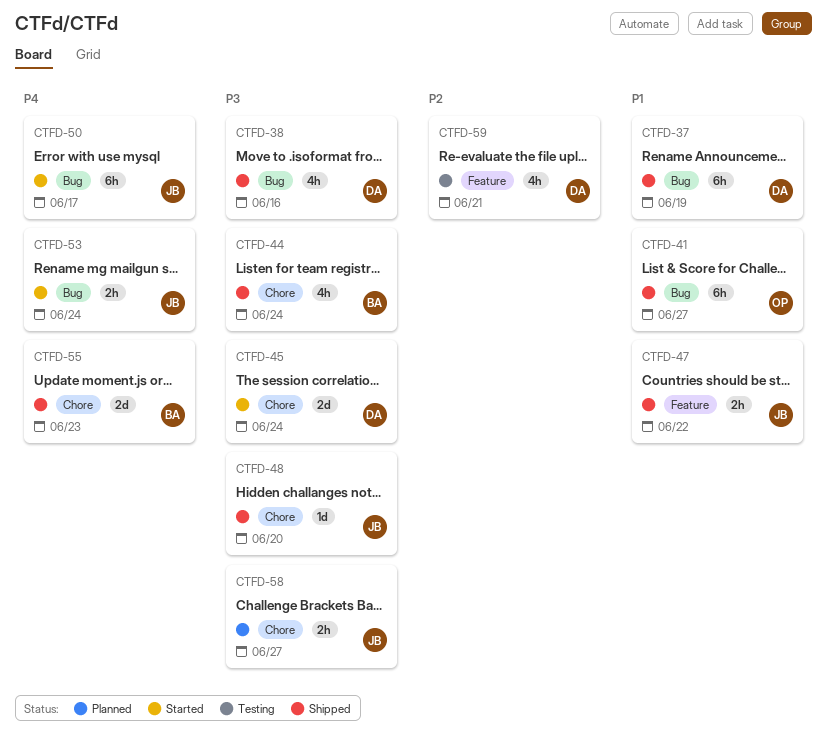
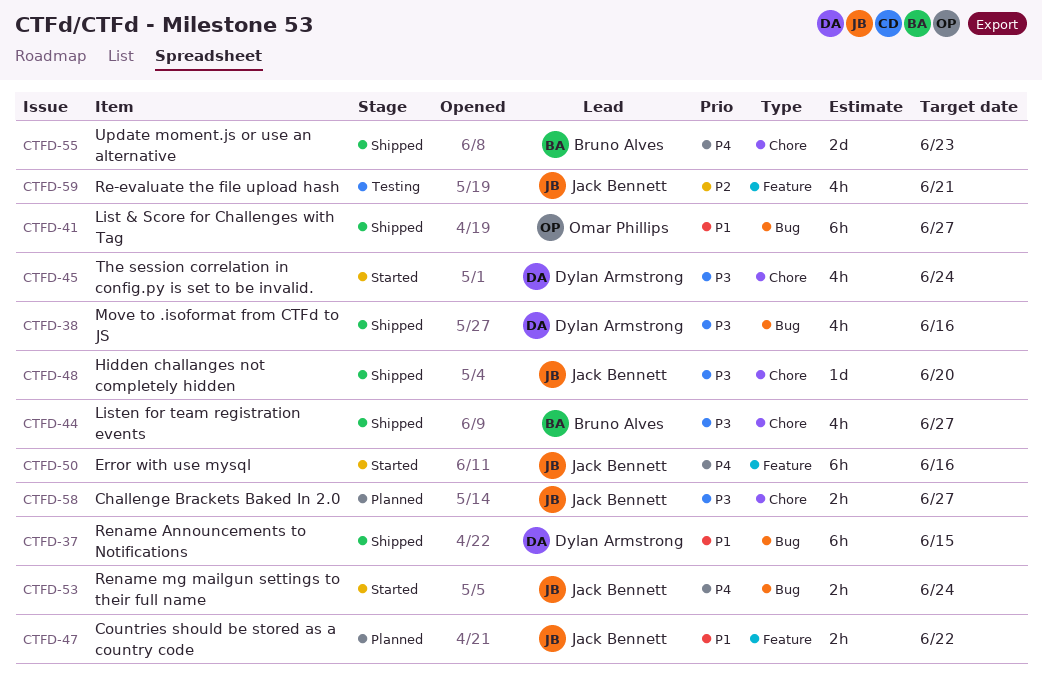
CTFD-37, due: Jun 19 -> Jun 15
CTFD-44, due: Jun 24 -> Jun 27
CTFD-45, estimate: 2d -> 4h
CTFD-47, status: Shipped -> Planned
CTFD-50, label: Bug -> Feature
CTFD-50, due: Jun 17 -> Jun 16
CTFD-59, owner: Dylan Armstrong -> Jack Bennett

